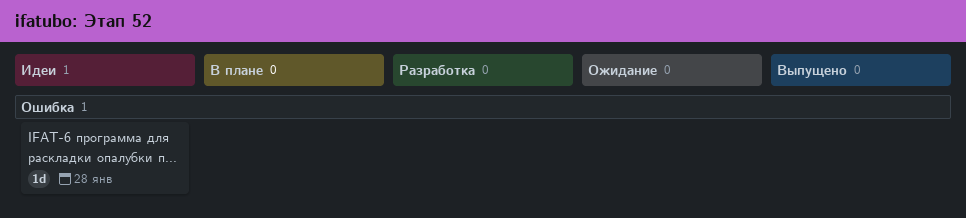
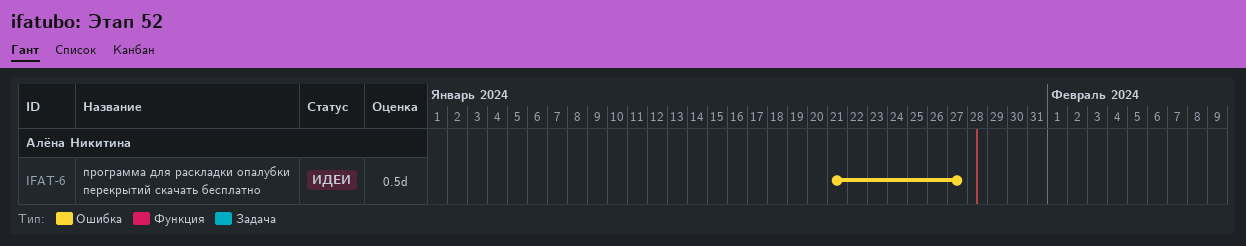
IFAT-6, estimate: 1d -> 0.5d
IFAT-6, due: Jan 28 -> Jan 27

